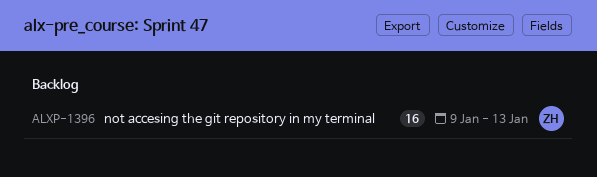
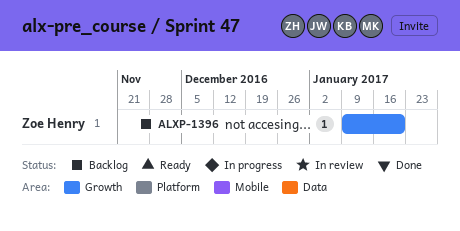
ALXP-1396, estimate: 16 -> 1
ALXP-1396, due: Jan 13 -> Jan 20

